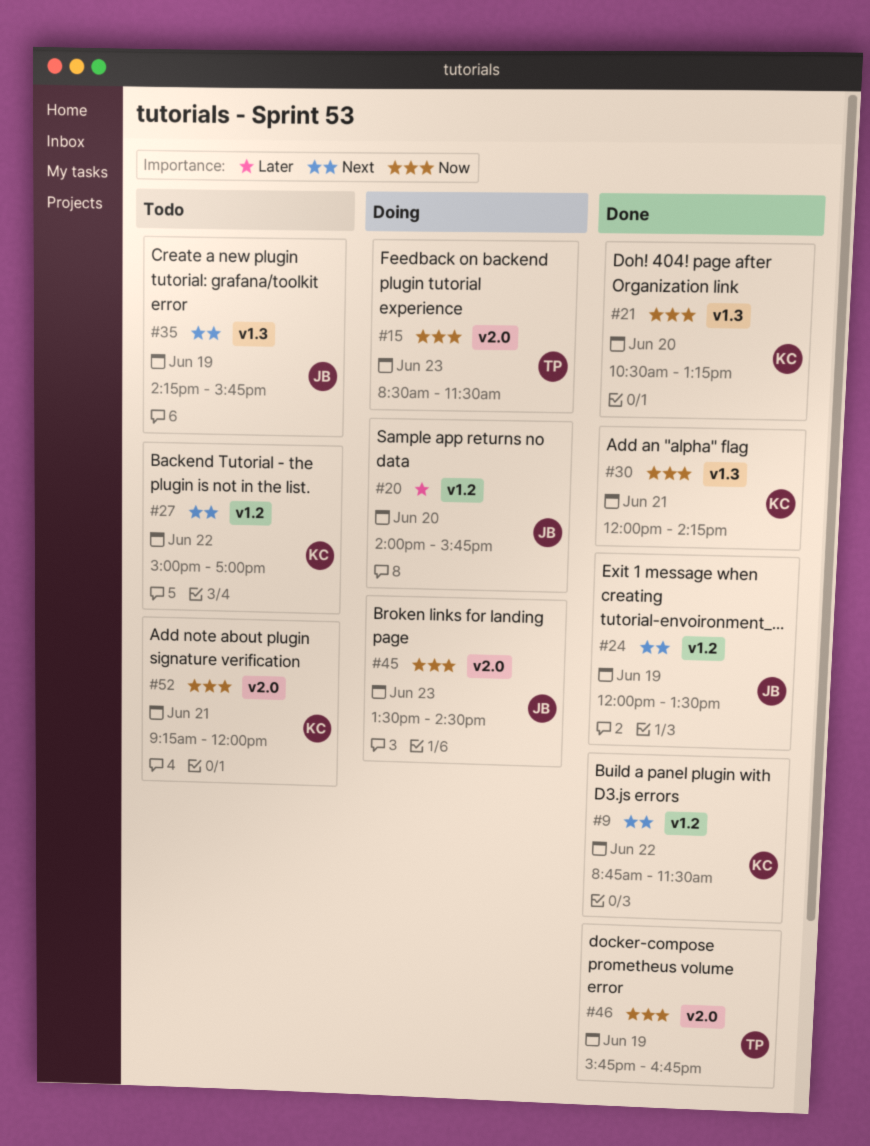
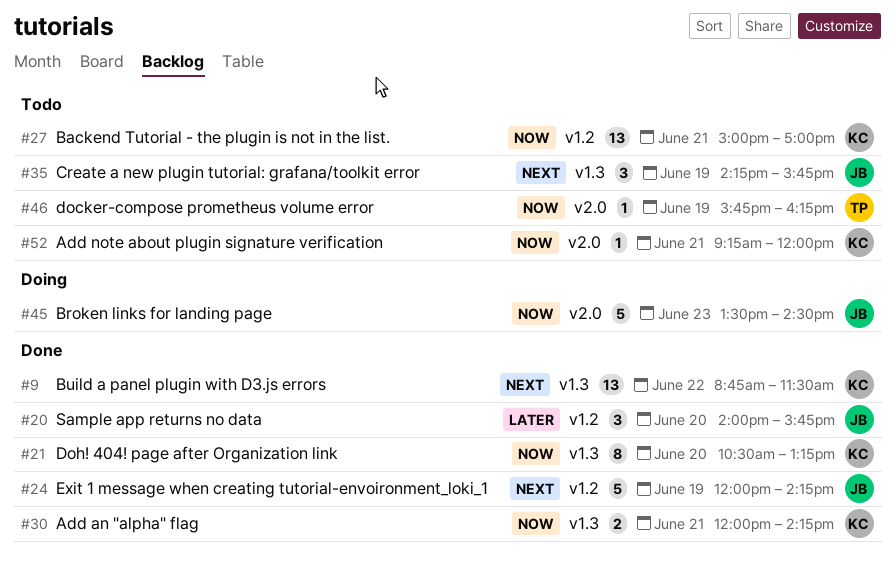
#9, label: v1.2 -> v1.3
#15: present -> none
#20, status: Doing -> Done
#24, ends: 13:30 -> 14:15
#27, priority: Next -> Now
#27, day: Jun 22 -> Jun 21
#46, status: Done -> Todo
#46, ends: 16:45 -> 16:15

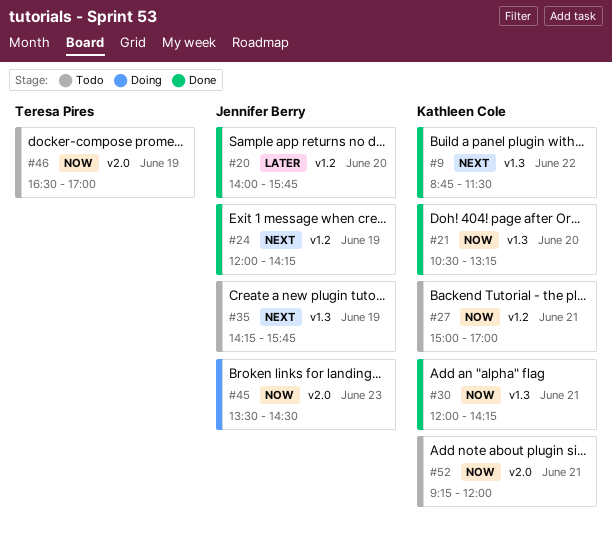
#46, begins: 15:45 -> 16:30
#46, ends: 16:15 -> 17:00

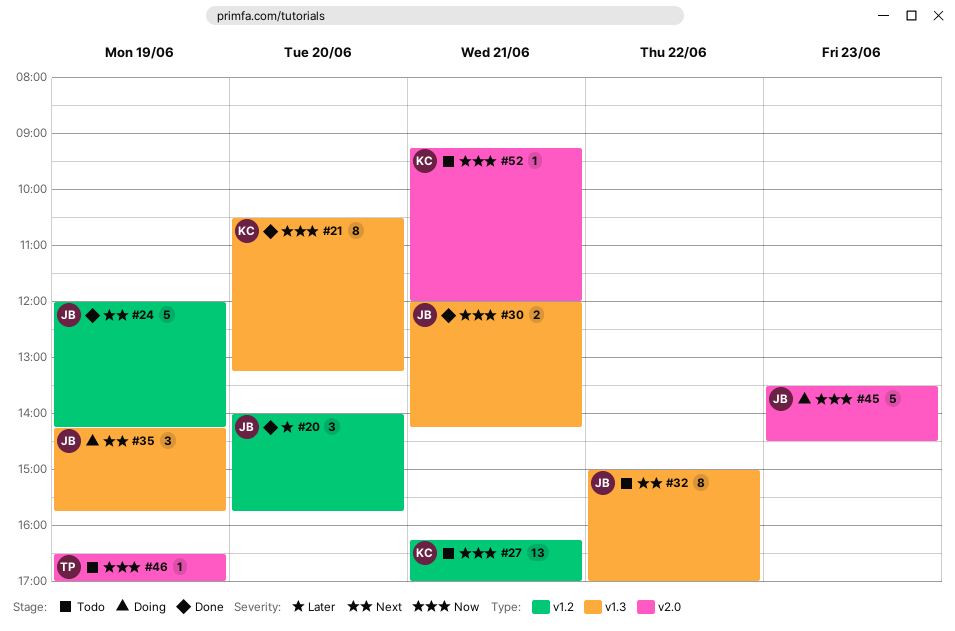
#9: present -> none
#27, begins: 15:00 -> 16:15
#30, owner: Kathleen Cole -> Jennifer Berry
#32: none -> present
#35, status: Todo -> Doing

